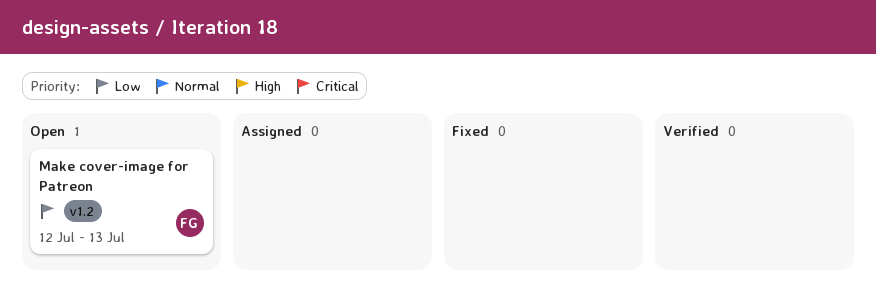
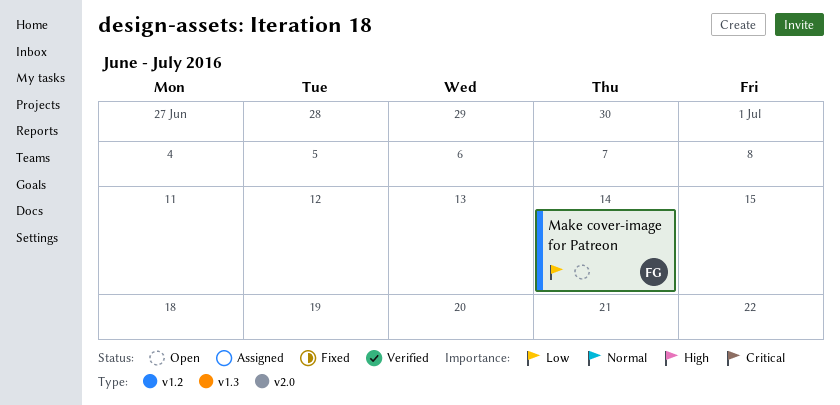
Make cover-image for Patreon, due: Jul 13 -> Jul 14

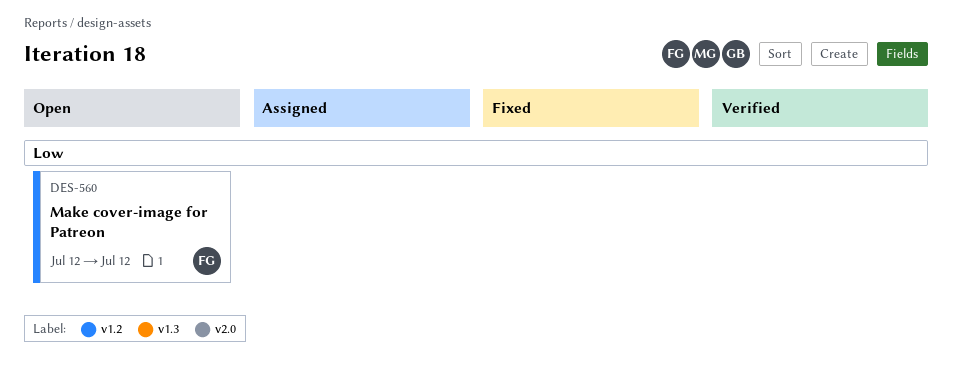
Make cover-image for Patreon, due: Jul 14 -> Jul 12

